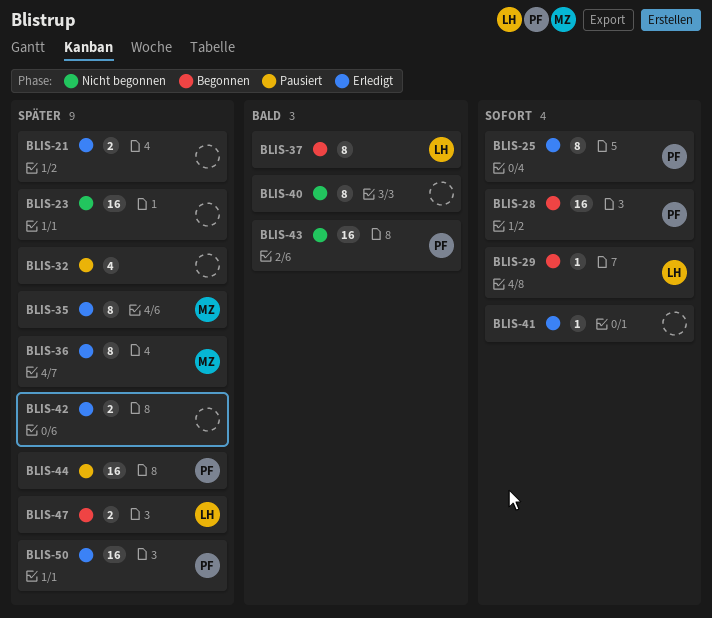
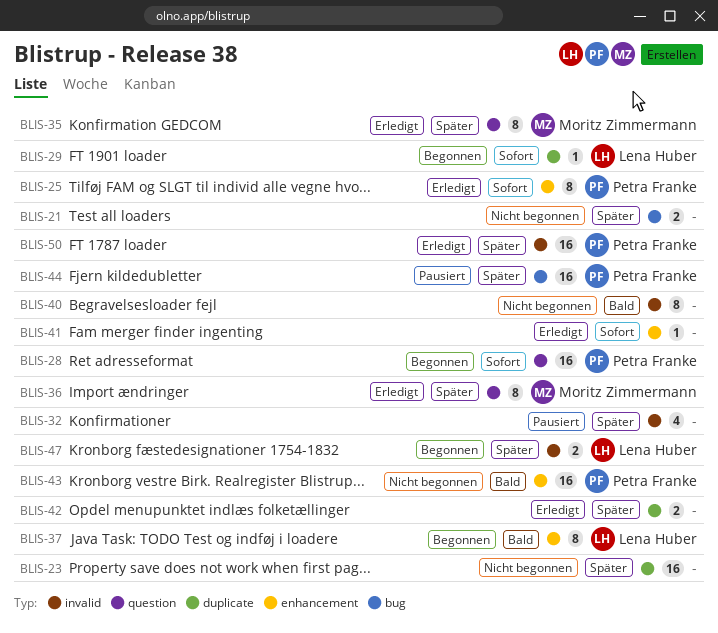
BLIS-21, status: Erledigt -> Nicht begonnen

